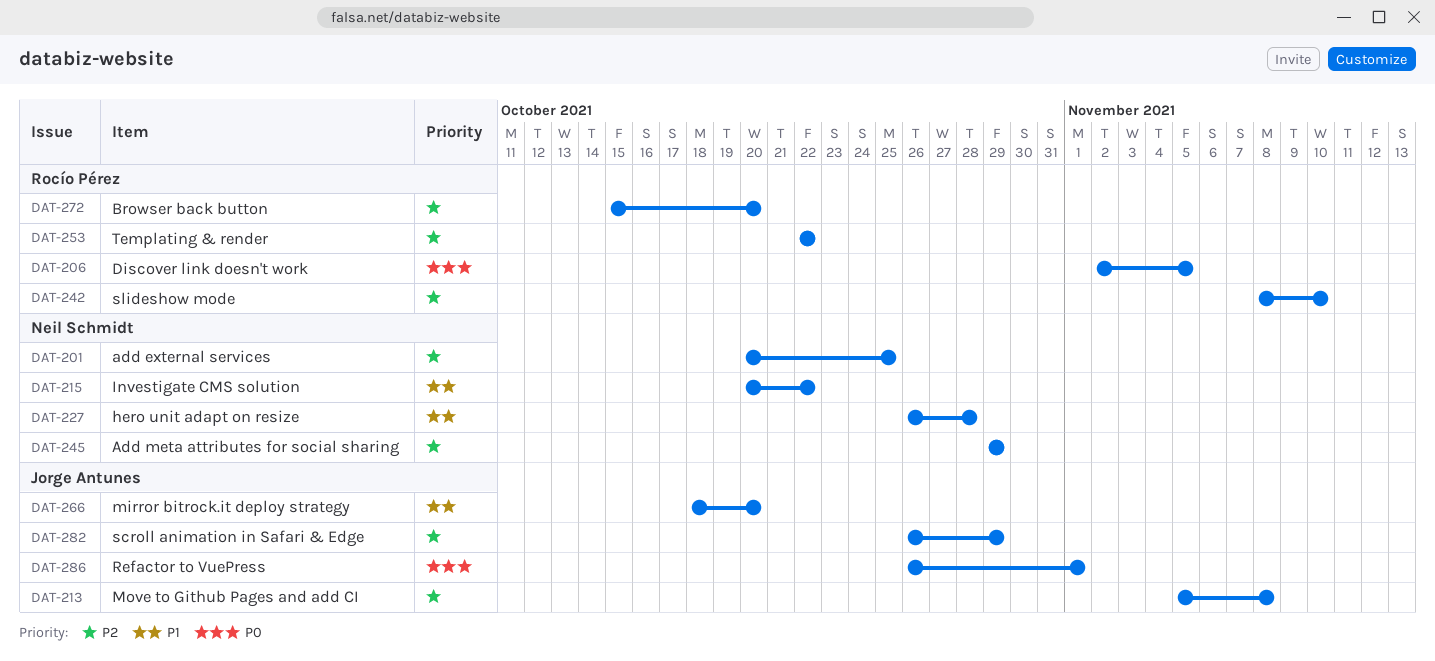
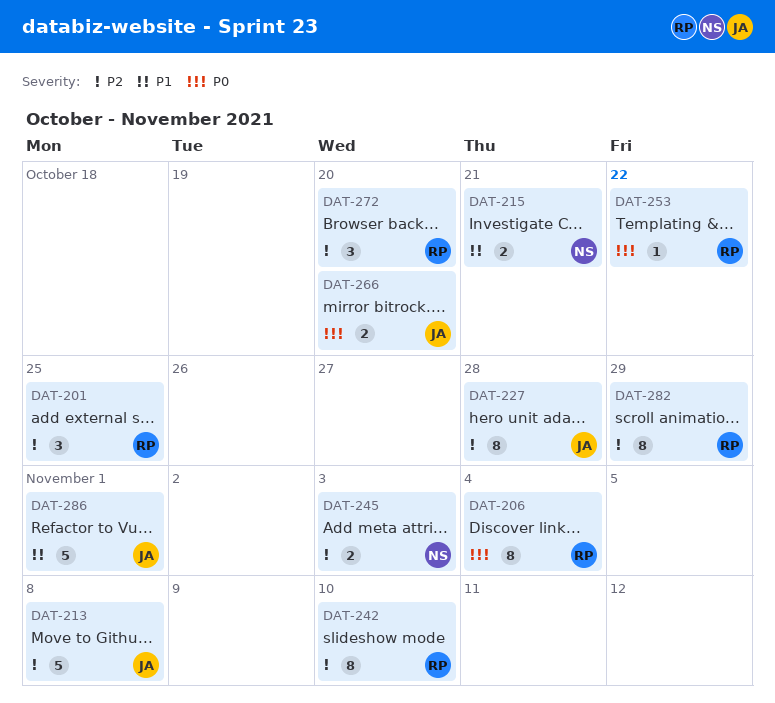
DAT-201, owner: Neil Schmidt -> Rocío Pérez
DAT-206, due: Nov 5 -> Nov 4
DAT-215, due: Oct 22 -> Oct 21
DAT-227, owner: Neil Schmidt -> Jorge Antunes
DAT-227, priority: P1 -> P2
DAT-245, due: Oct 29 -> Nov 3
DAT-253, priority: P2 -> P0
DAT-266, priority: P1 -> P0
DAT-282, owner: Jorge Antunes -> Rocío Pérez
DAT-286, priority: P0 -> P1

